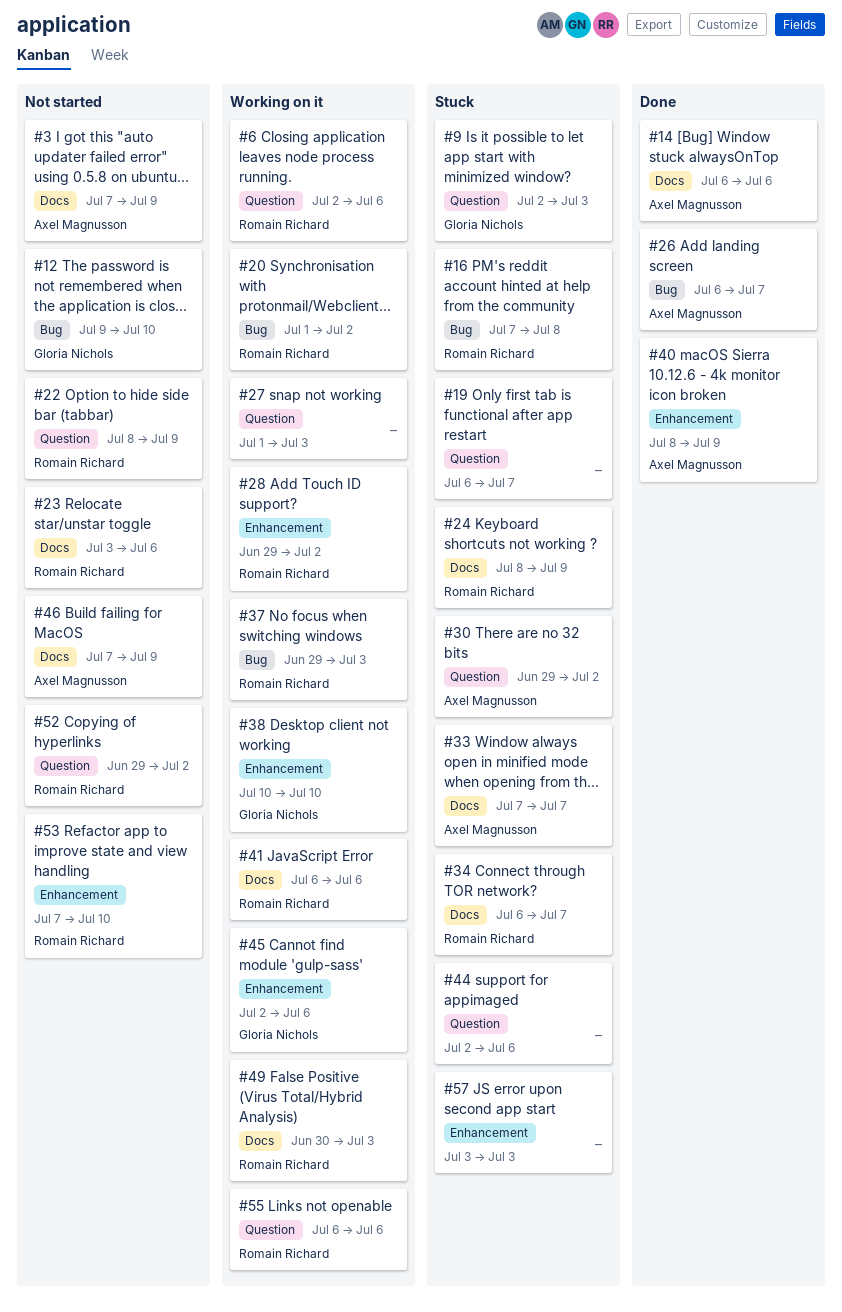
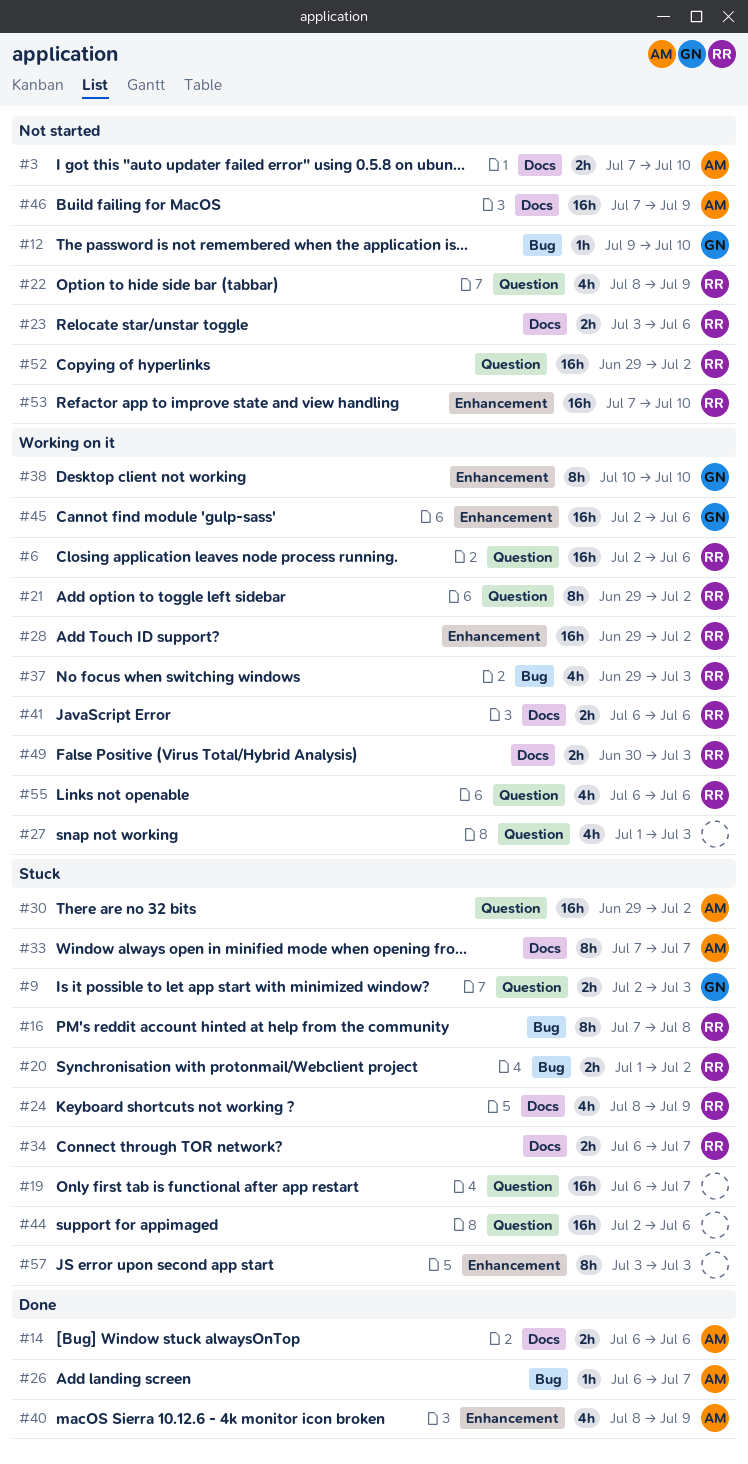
#3, due: Jul 9 -> Jul 10
#20, status: Working on it -> Stuck
#21: none -> present

